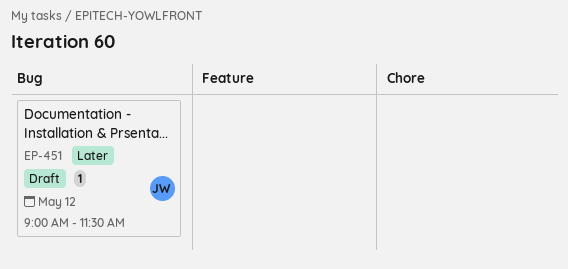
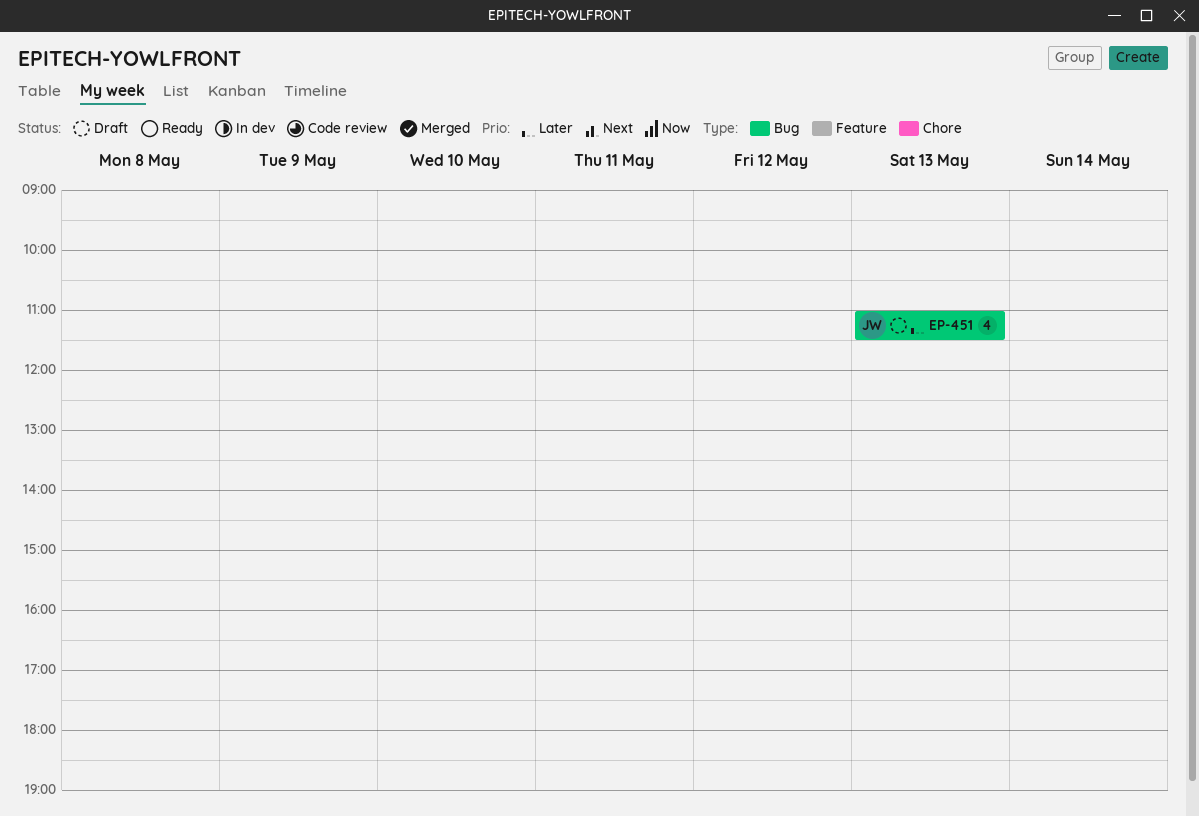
EP-451, estimate: 1 -> 4
EP-451, day: May 12 -> May 13
EP-451, begins: 09:00 -> 11:00

